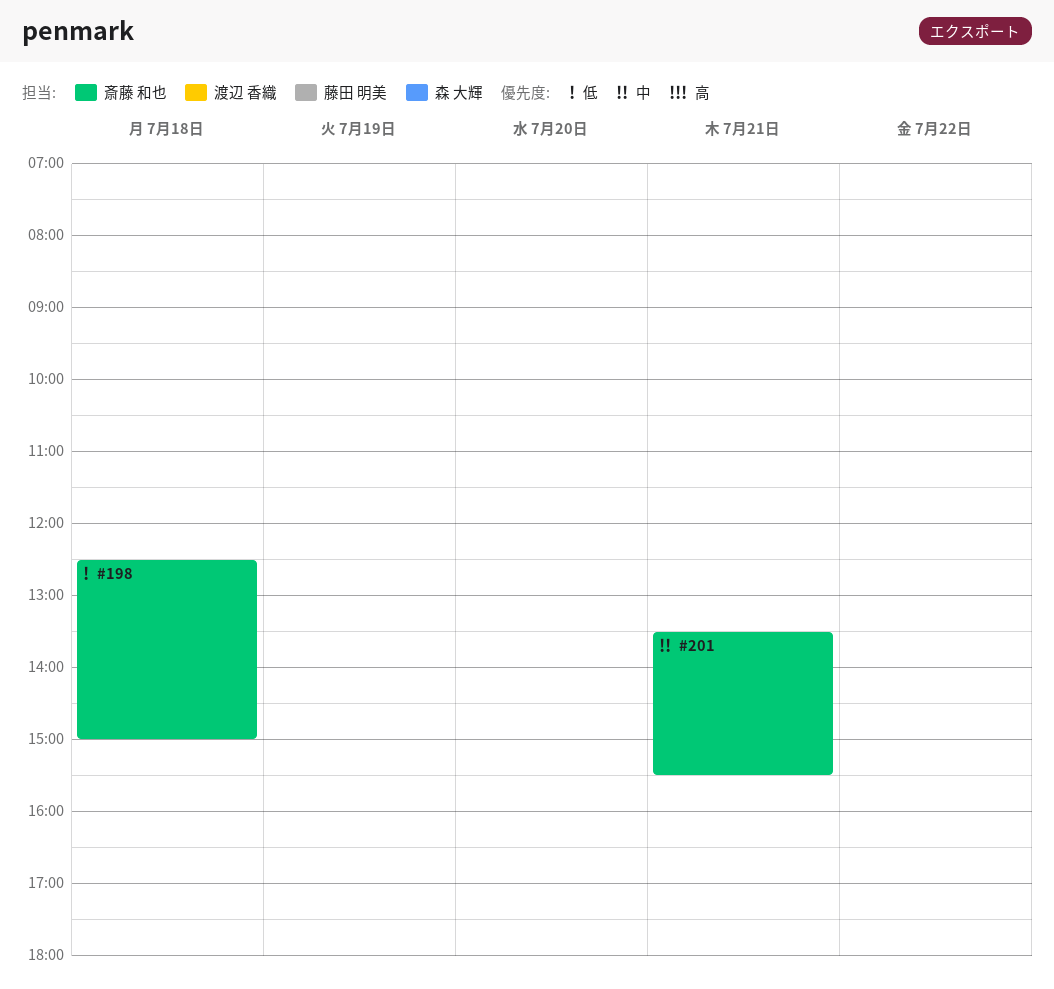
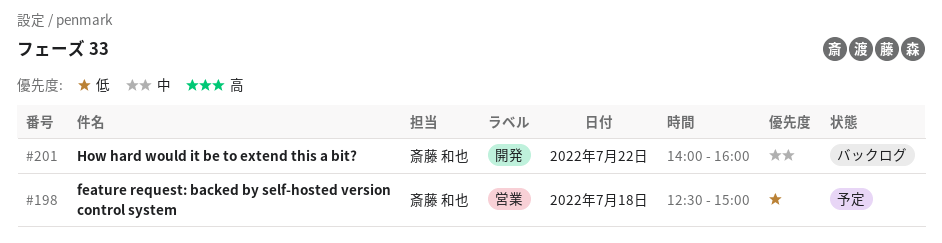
#201, day: Jul 21 -> Jul 22
#201, begins: 13:30 -> 14:00
#201, ends: 15:30 -> 16:00

